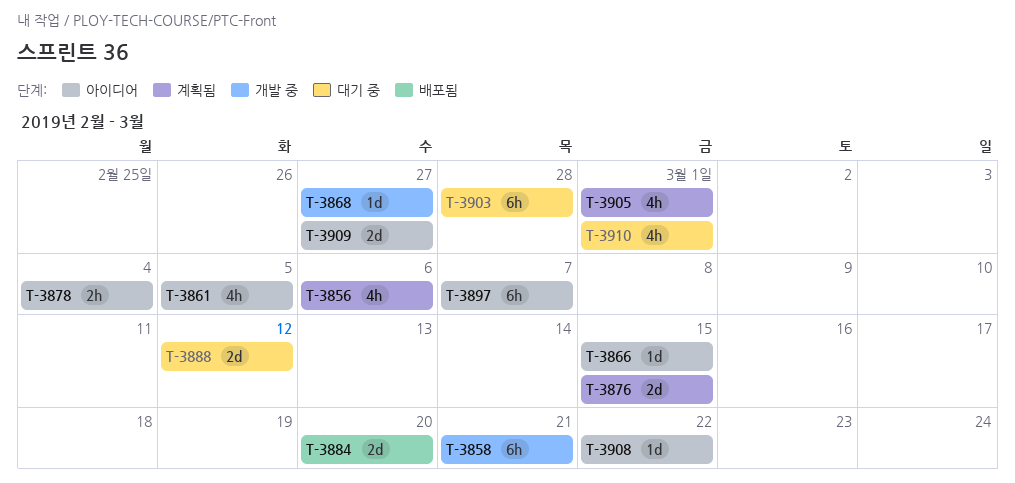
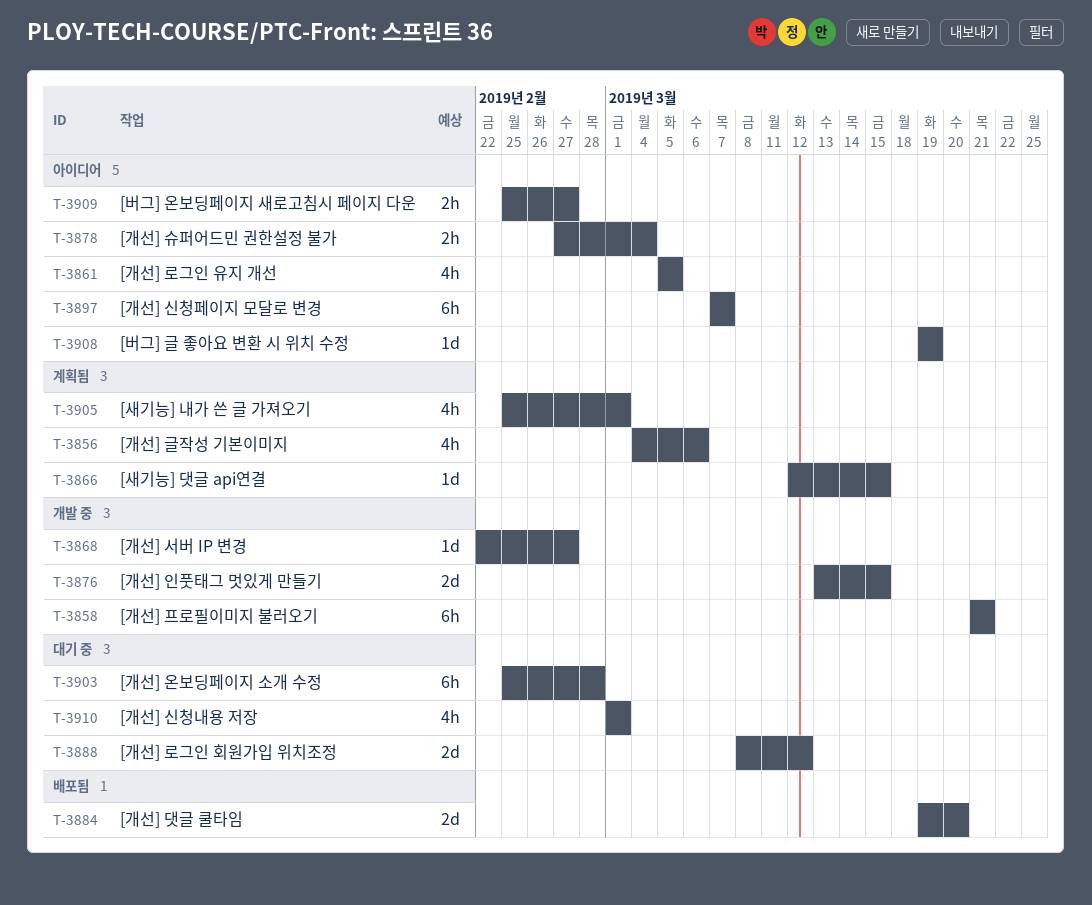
T-3866, status: 아이디어 -> 계획됨
T-3876, status: 계획됨 -> 개발 중
T-3908, due: Mar 22 -> Mar 19
T-3909, estimate: 2d -> 2h

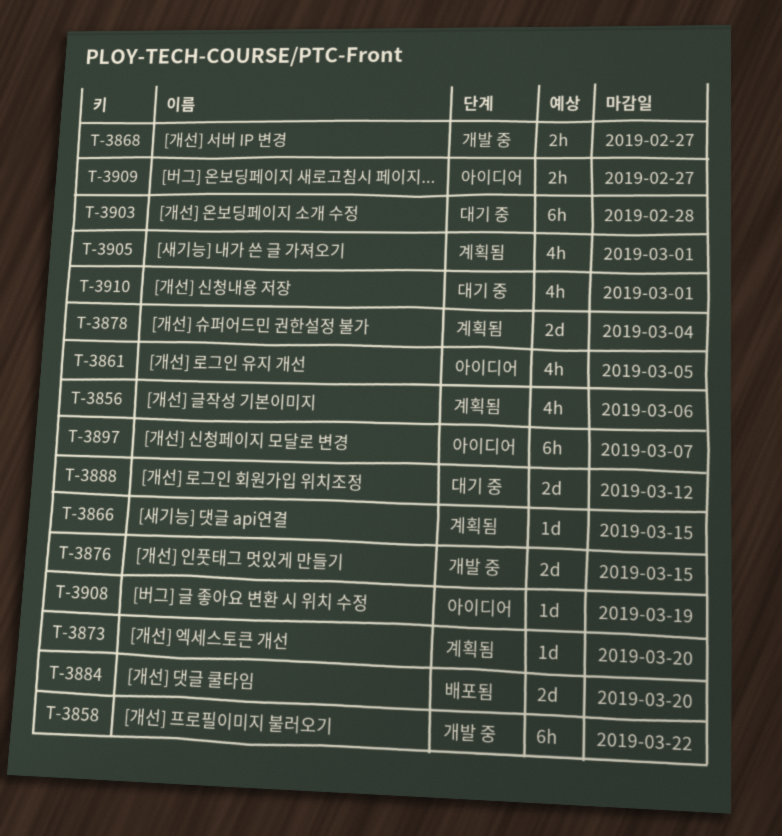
T-3858, due: Mar 21 -> Mar 22
T-3868, estimate: 1d -> 2h
T-3873: none -> present
T-3878, status: 아이디어 -> 계획됨
T-3878, estimate: 2h -> 2d

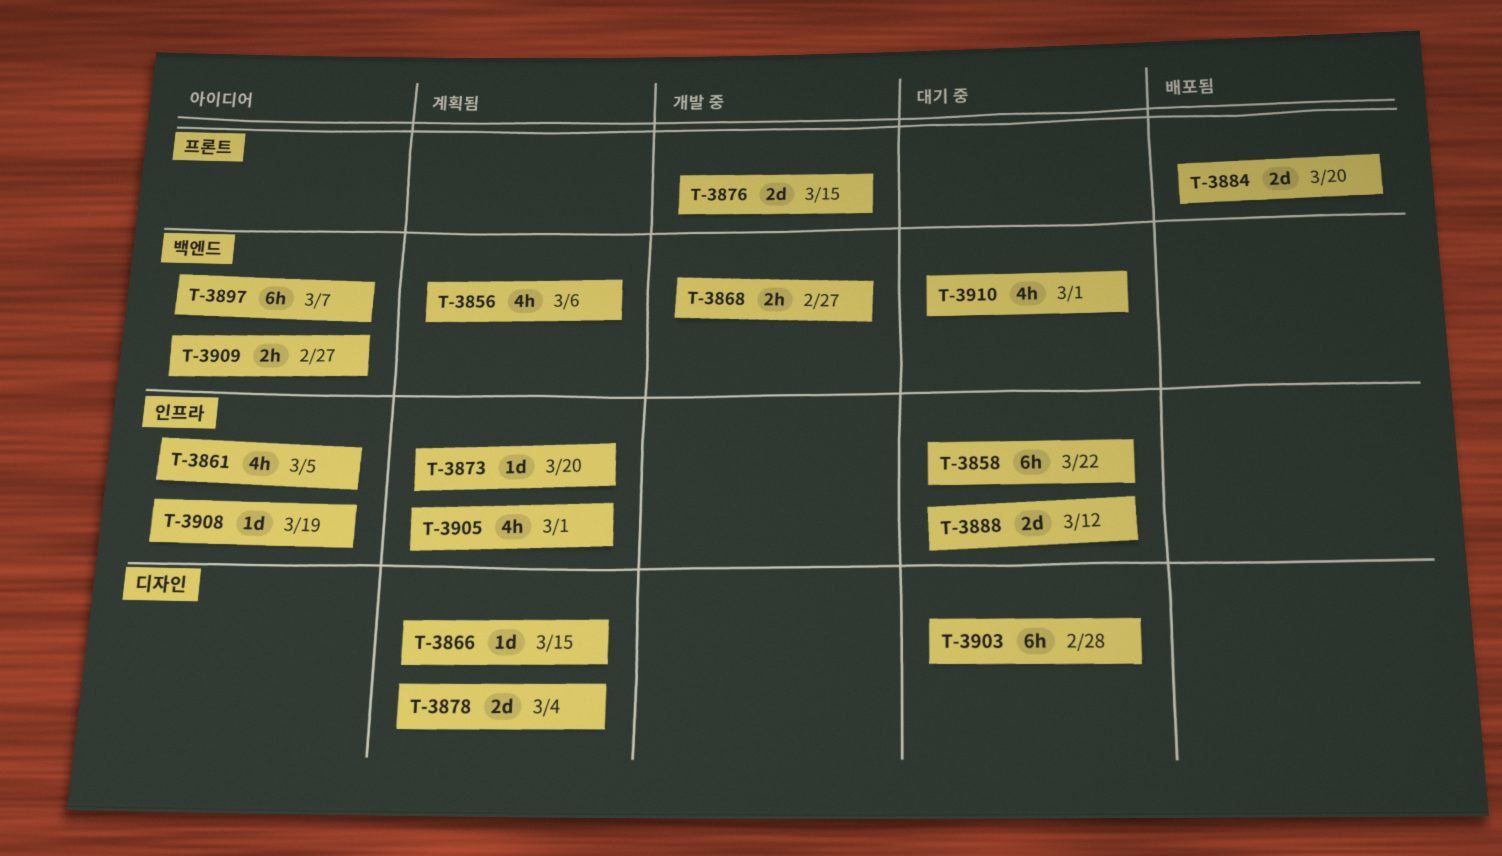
T-3858, status: 개발 중 -> 대기 중

